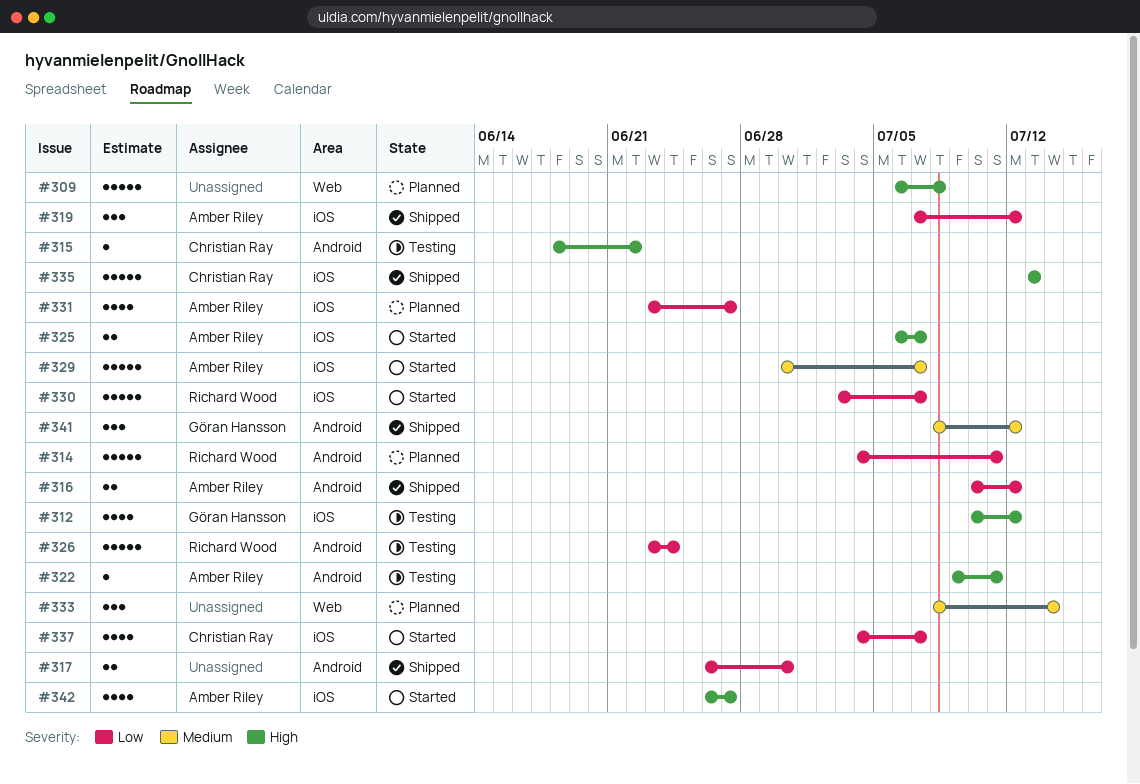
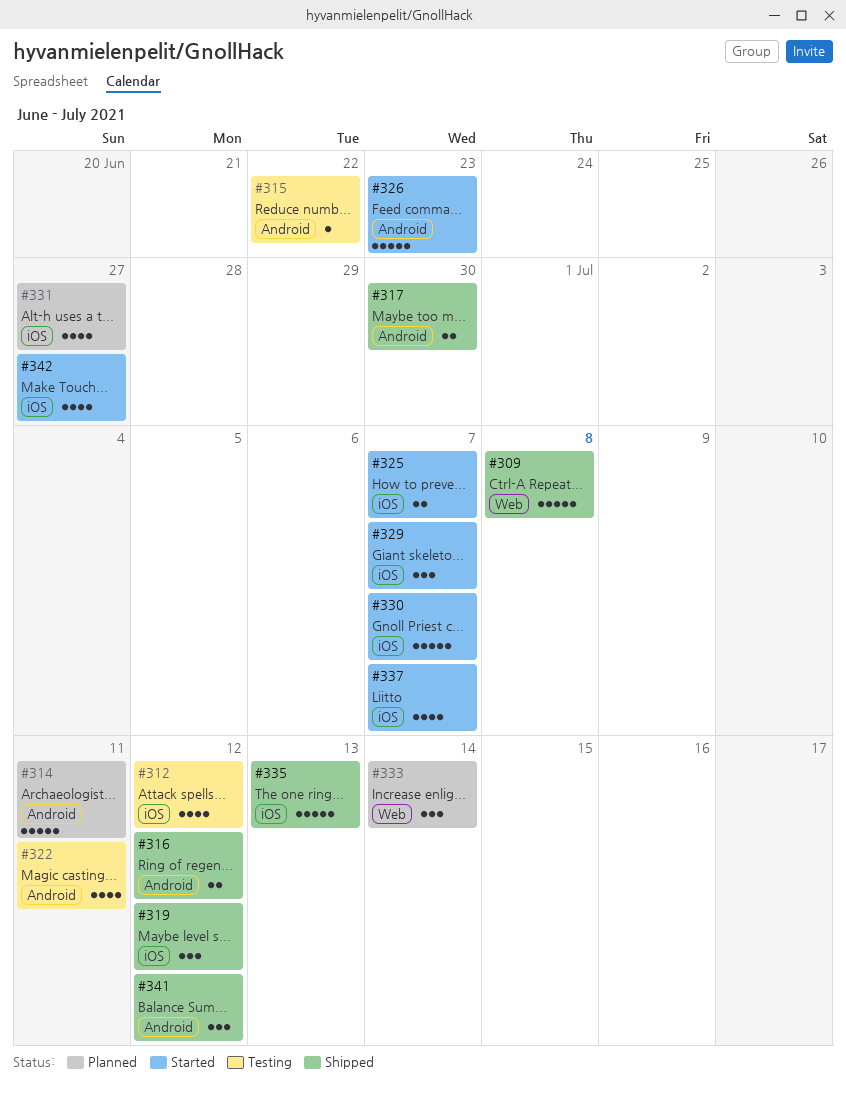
#309, status: Planned -> Shipped
#322, estimate: 1 -> 4
#326, status: Testing -> Started
#326, due: Jun 24 -> Jun 23
#329, estimate: 5 -> 3

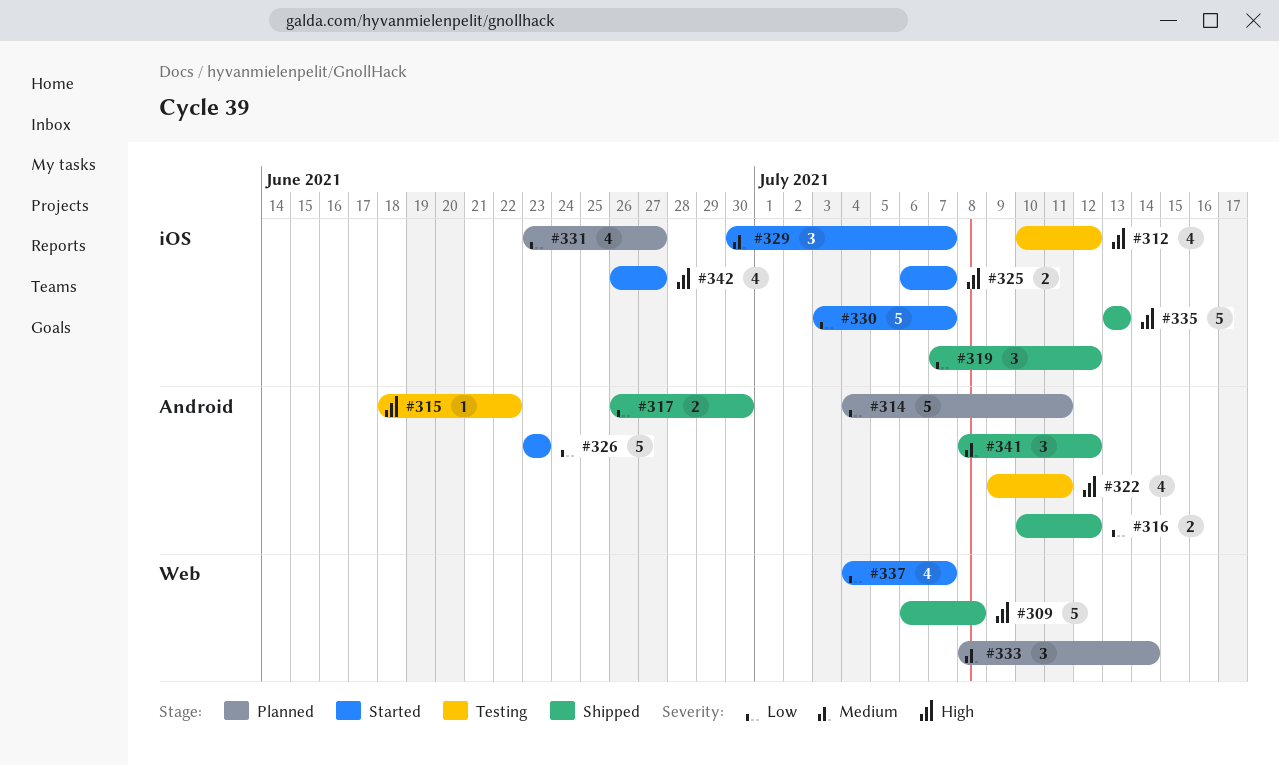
#337, label: iOS -> Web

